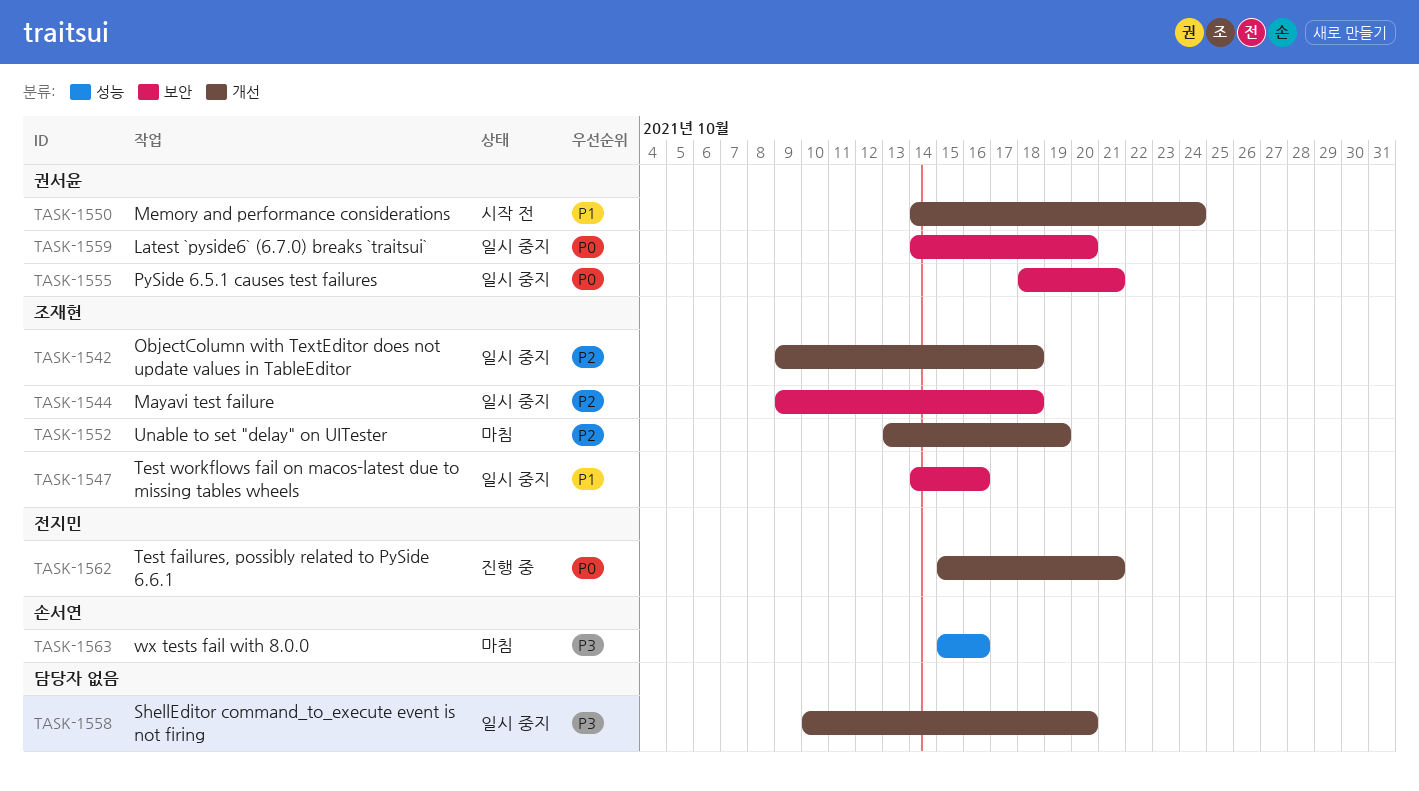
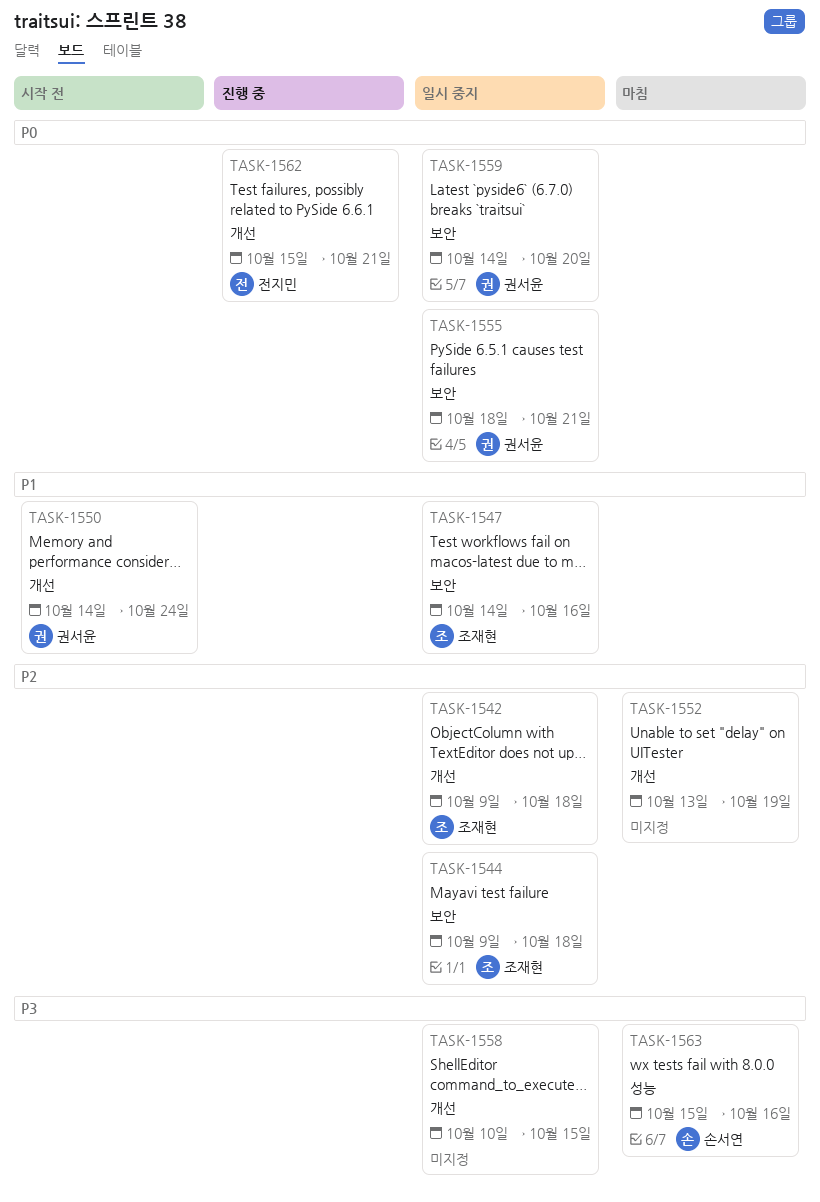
TASK-1552, owner: 조재현 -> none
TASK-1558, due: Oct 20 -> Oct 15

